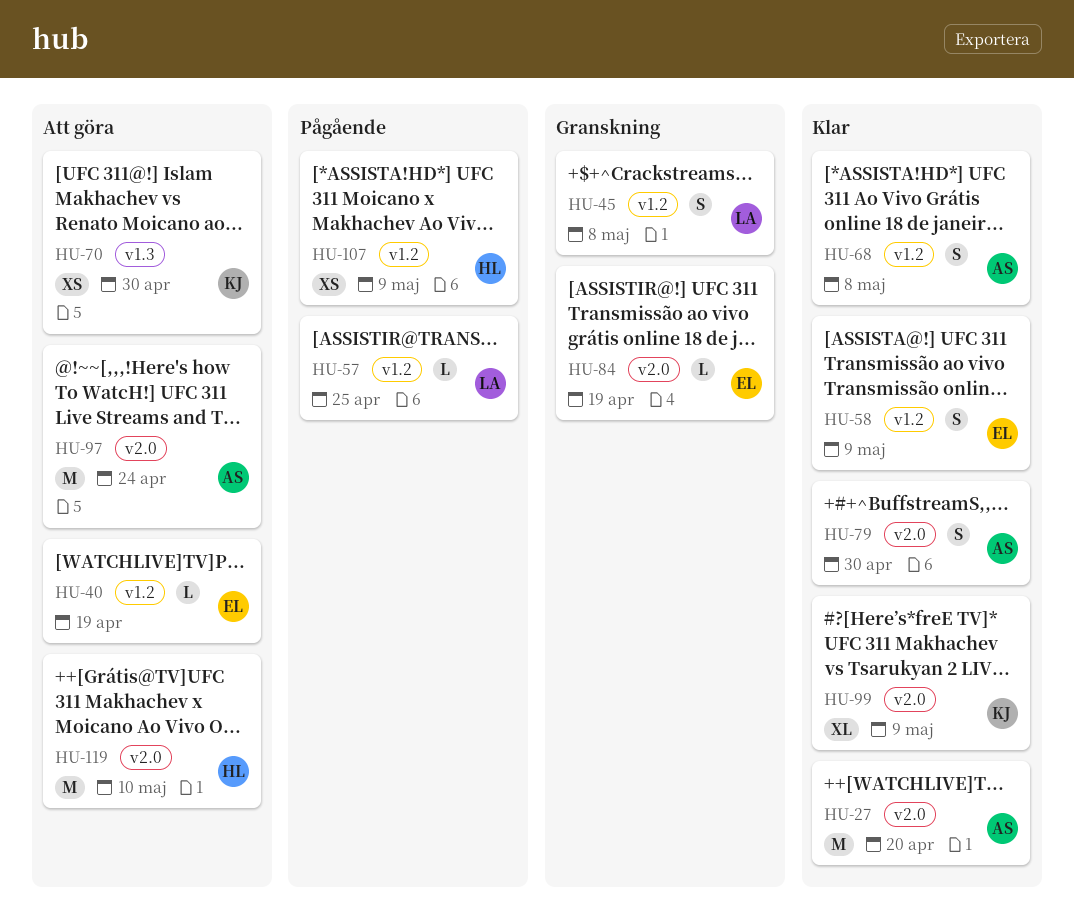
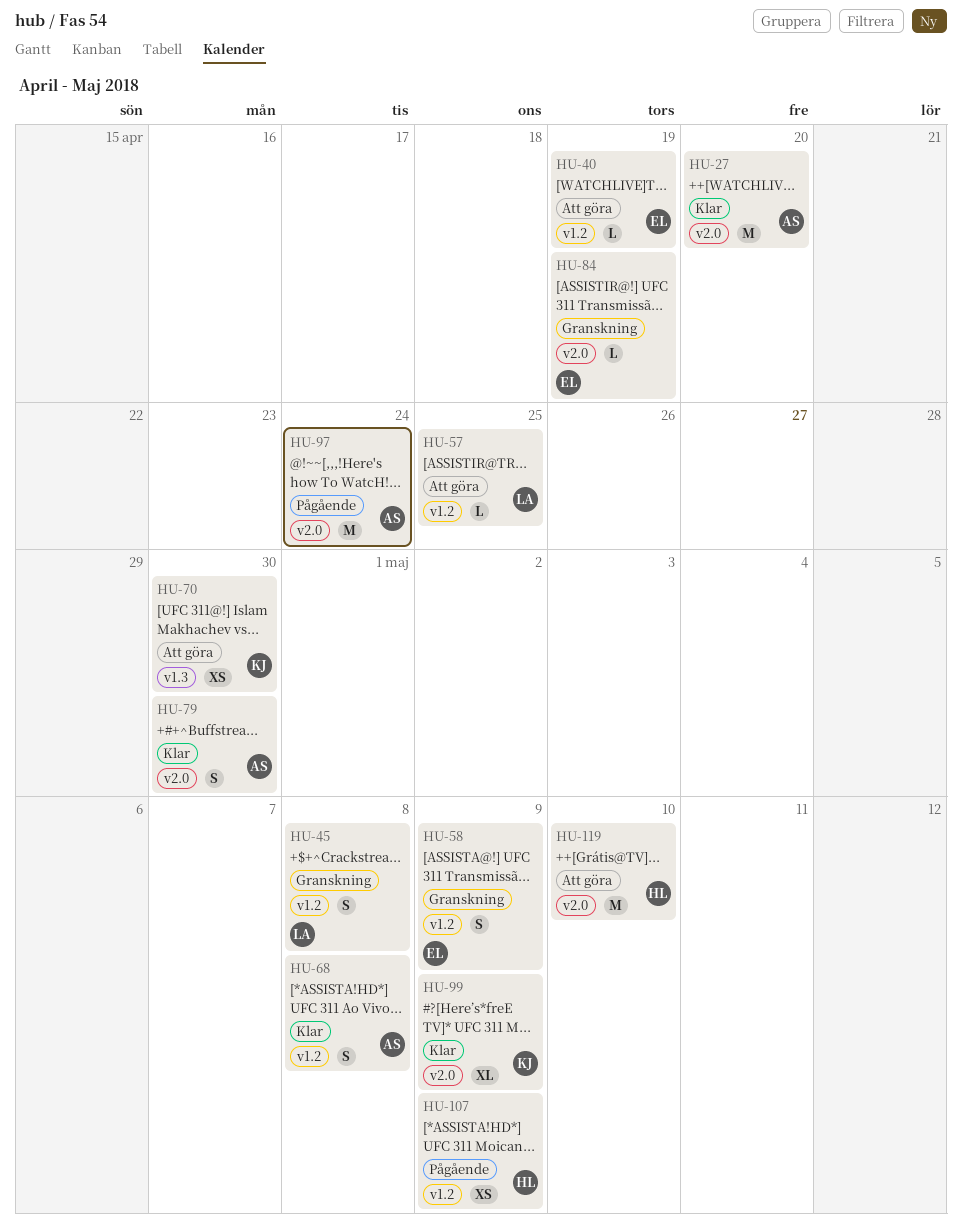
HU-57, status: Pågående -> Att göra
HU-58, status: Klar -> Granskning
HU-97, status: Att göra -> Pågående

